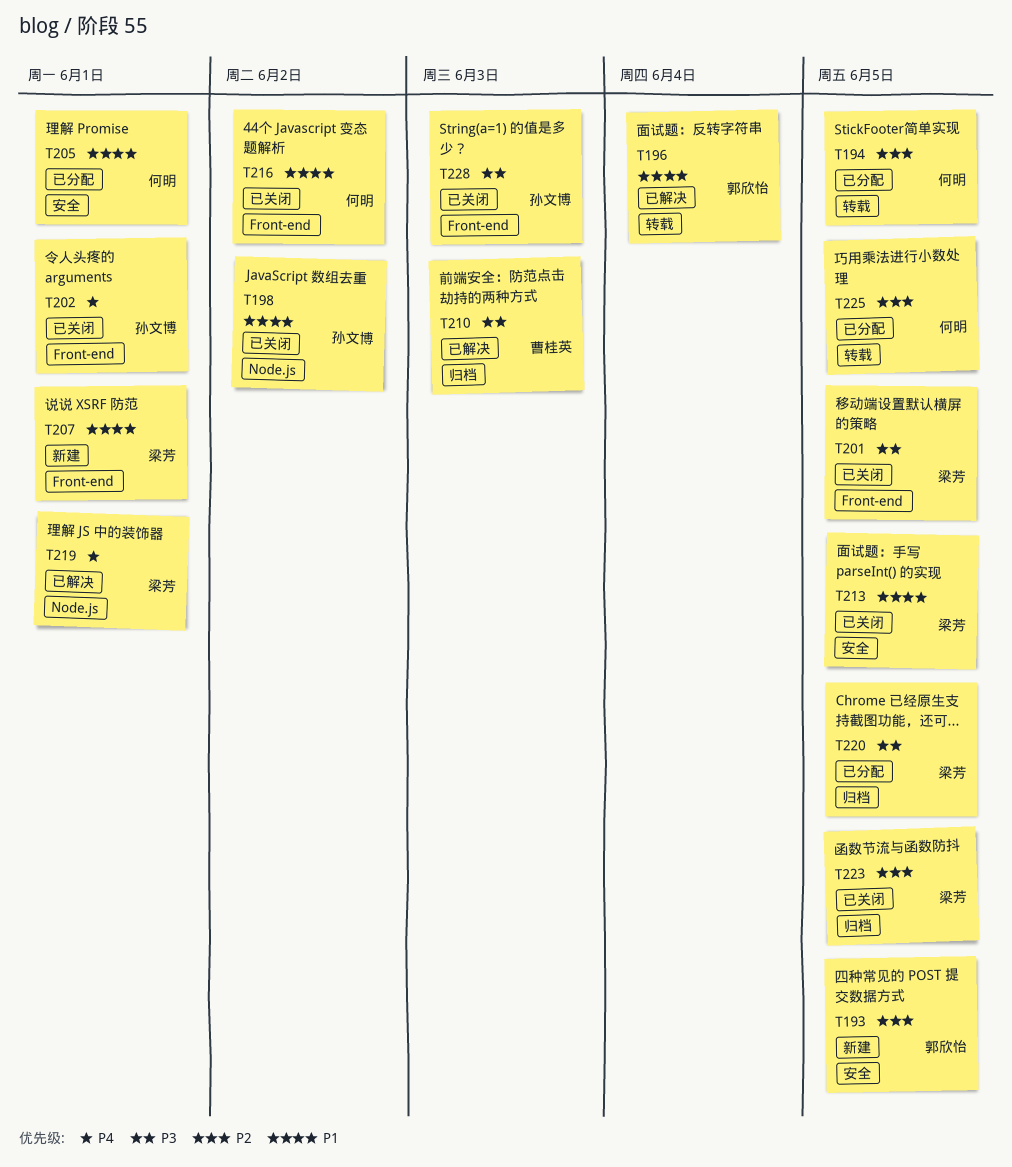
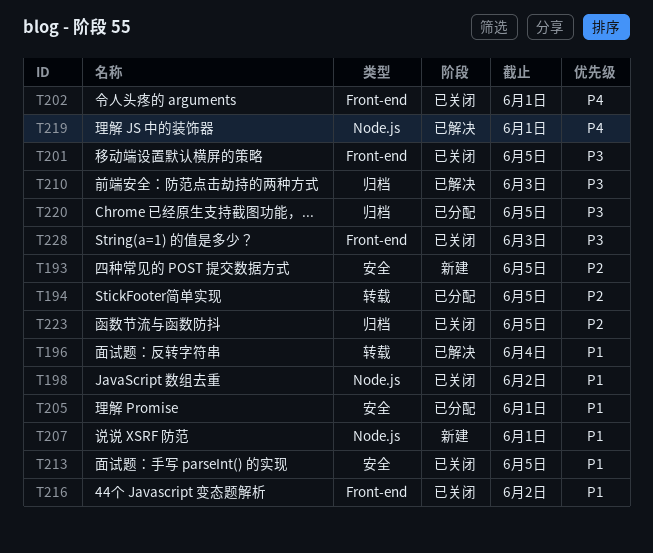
T207, label: Front-end -> Node.js
T225: present -> none

